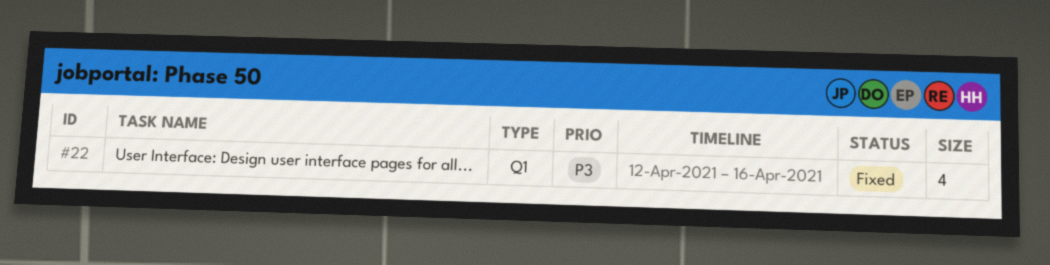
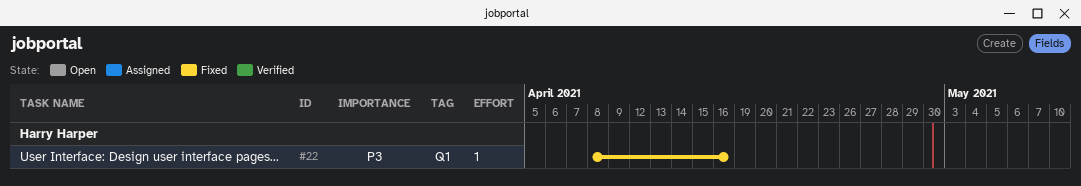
#22, estimate: 4 -> 1
#22, start: Apr 12 -> Apr 8

